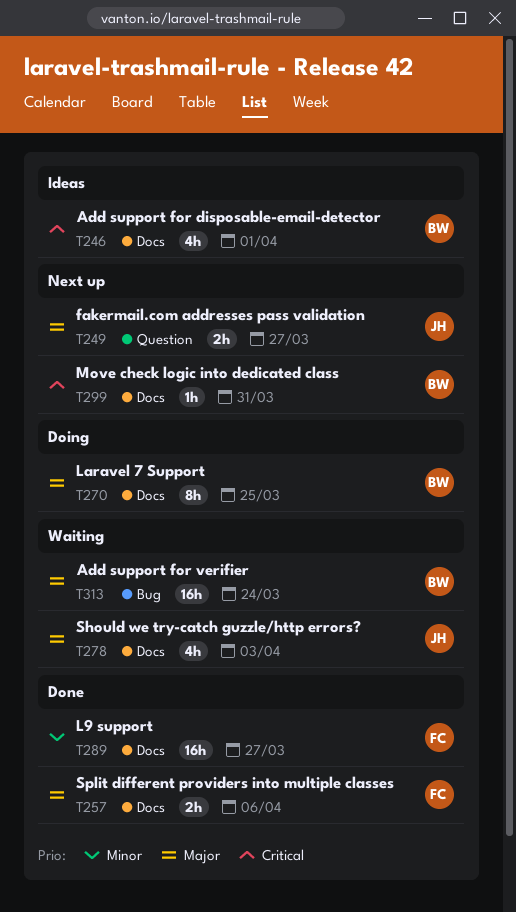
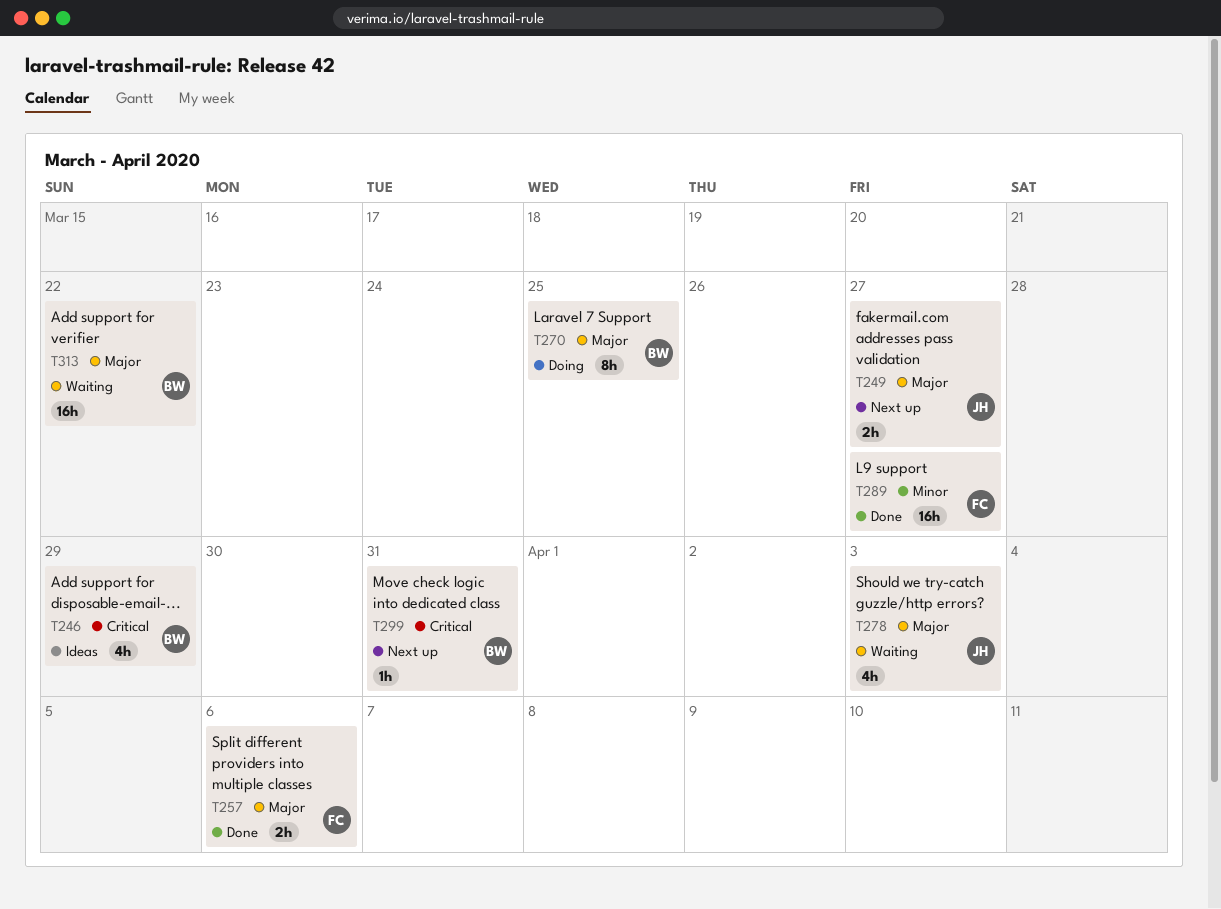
T246, due: Apr 1 -> Mar 29
T313, due: Mar 24 -> Mar 22

